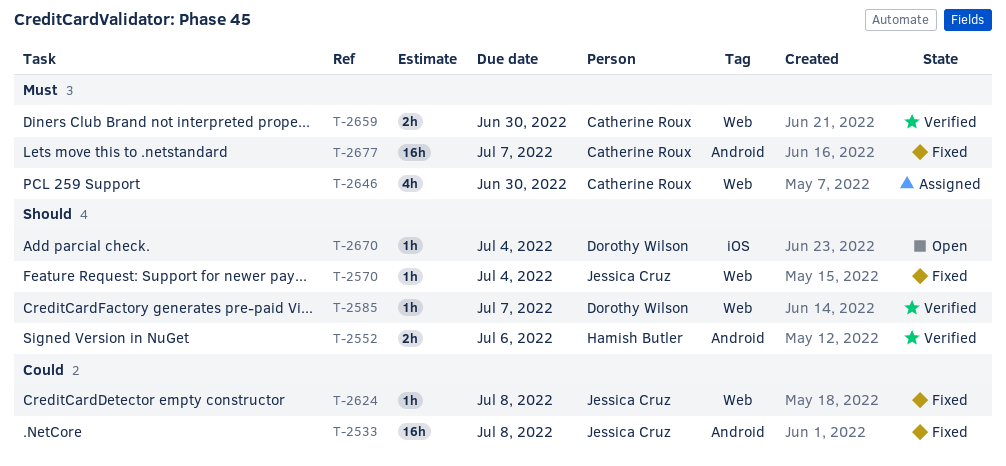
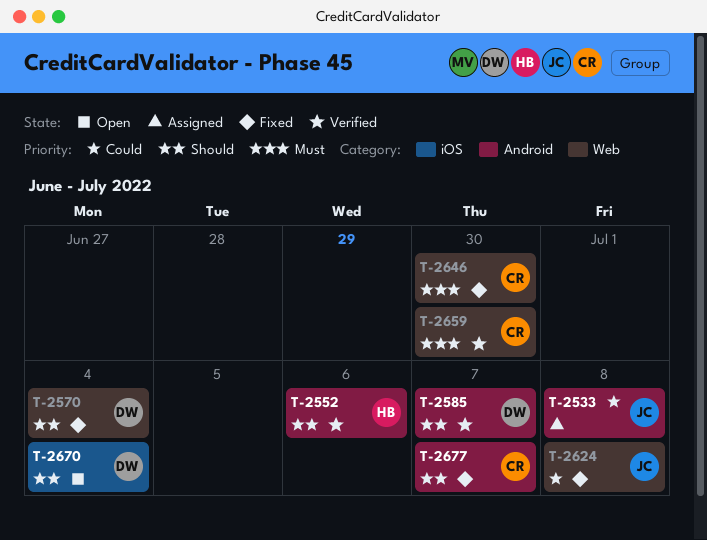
T-2533, status: Fixed -> Assigned
T-2570, owner: Jessica Cruz -> Dorothy Wilson
T-2585, label: Web -> Android
T-2646, status: Assigned -> Fixed
T-2677, priority: Must -> Should

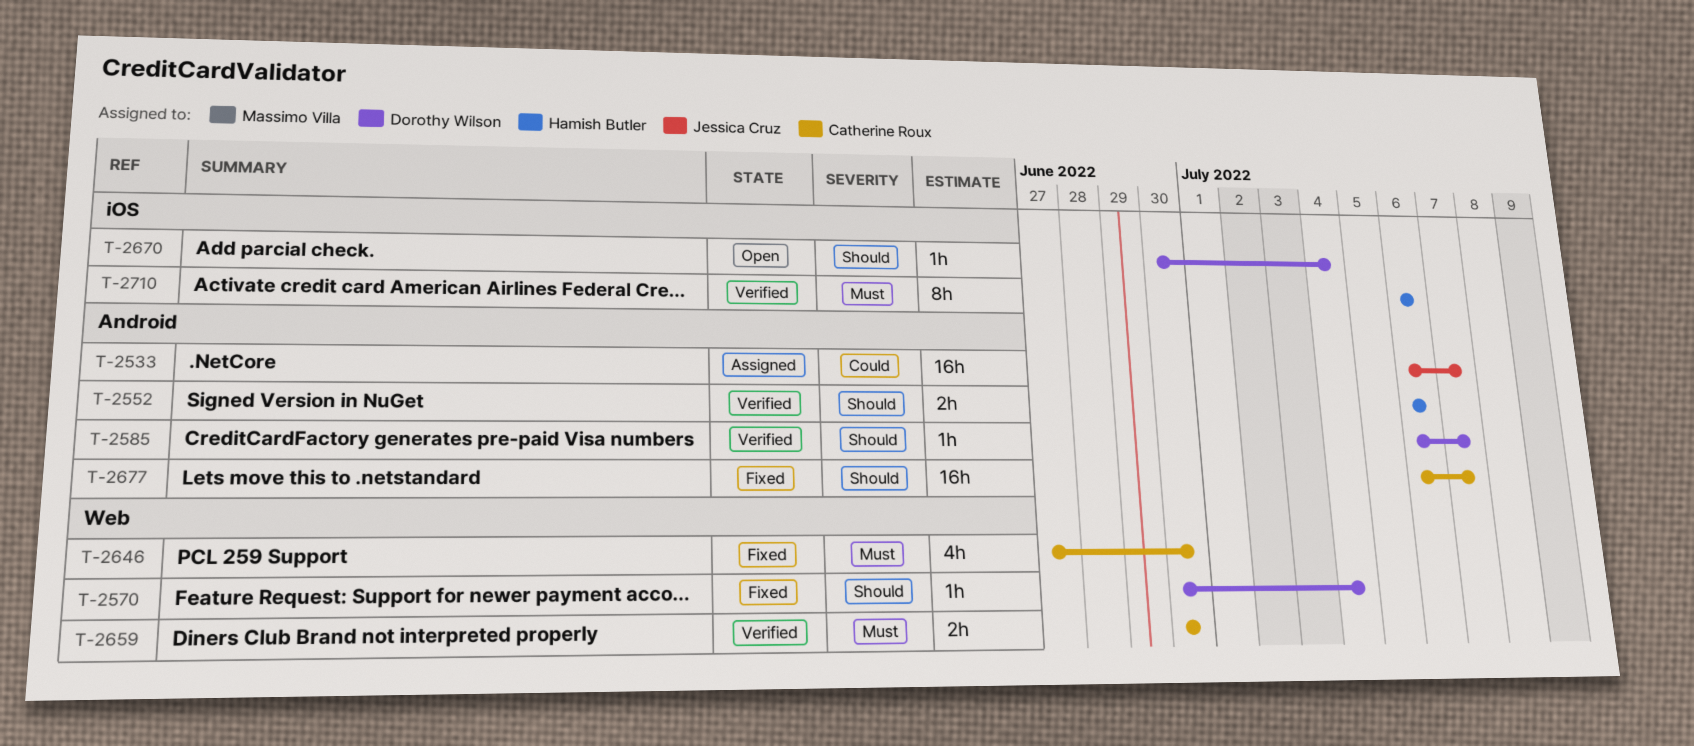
T-2533, due: Jul 8 -> Jul 7
T-2624: present -> none
T-2710: none -> present

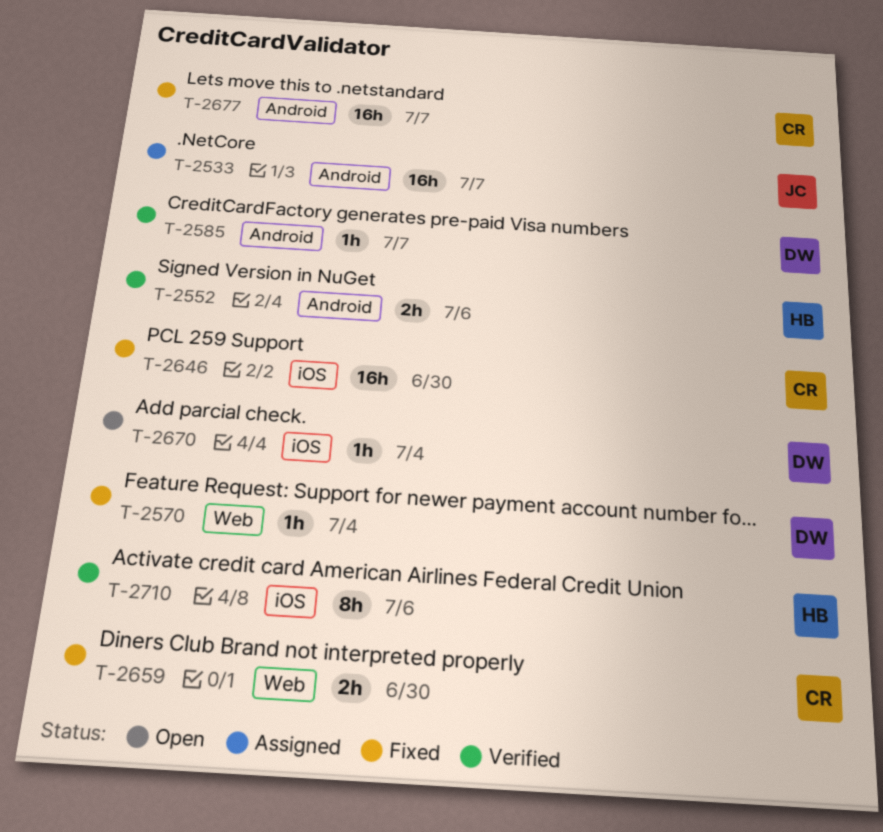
T-2646, label: Web -> iOS
T-2646, estimate: 4h -> 16h
T-2659, status: Verified -> Fixed

